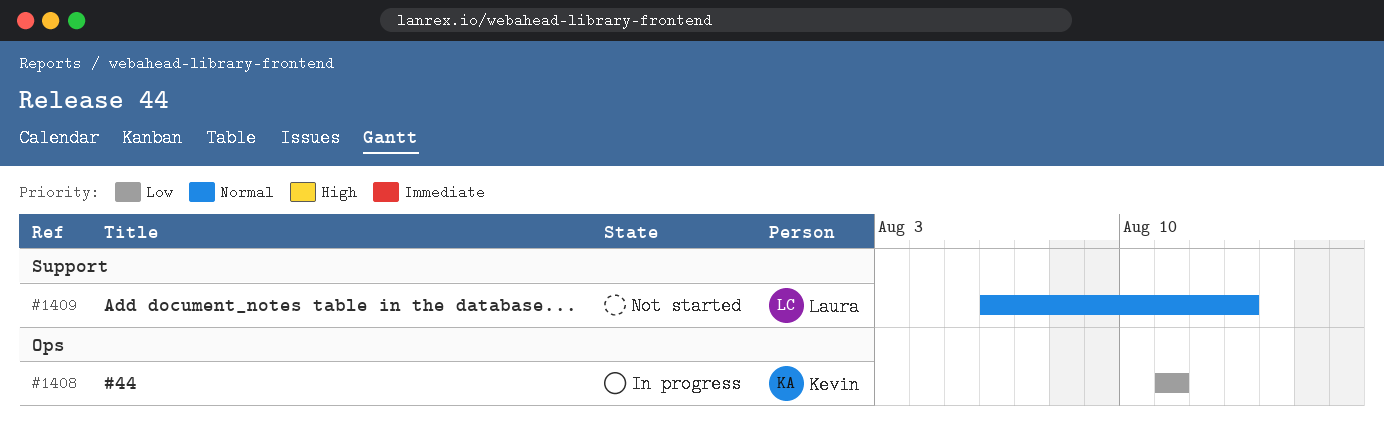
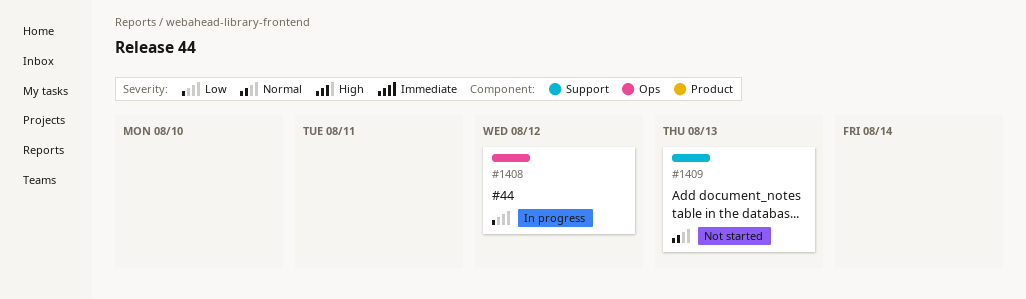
#1408, due: Aug 11 -> Aug 12

